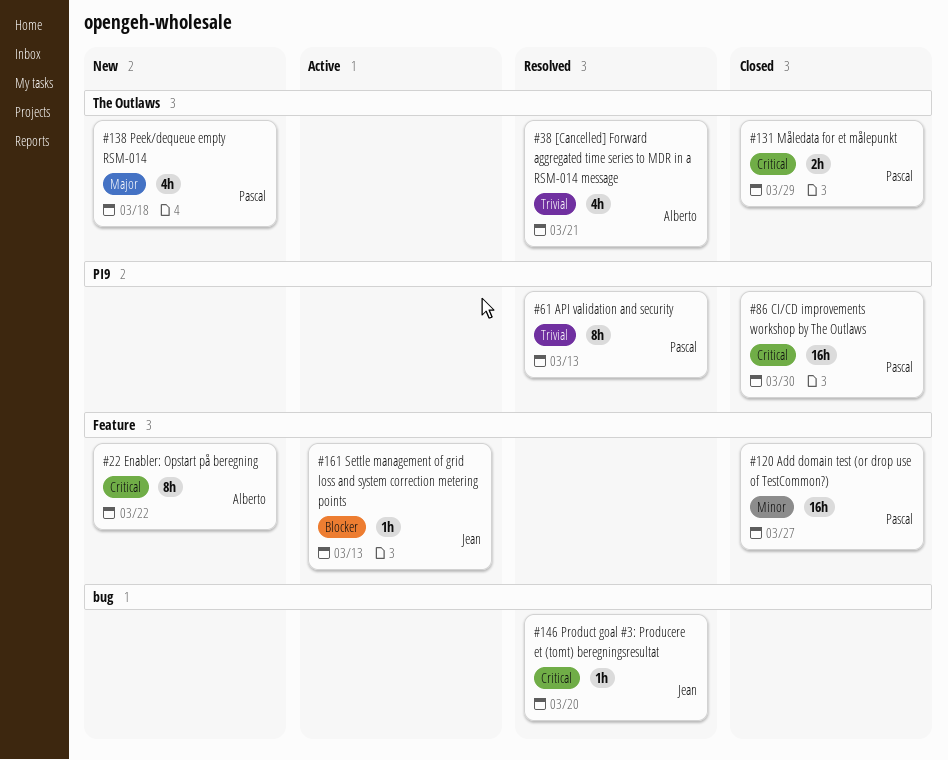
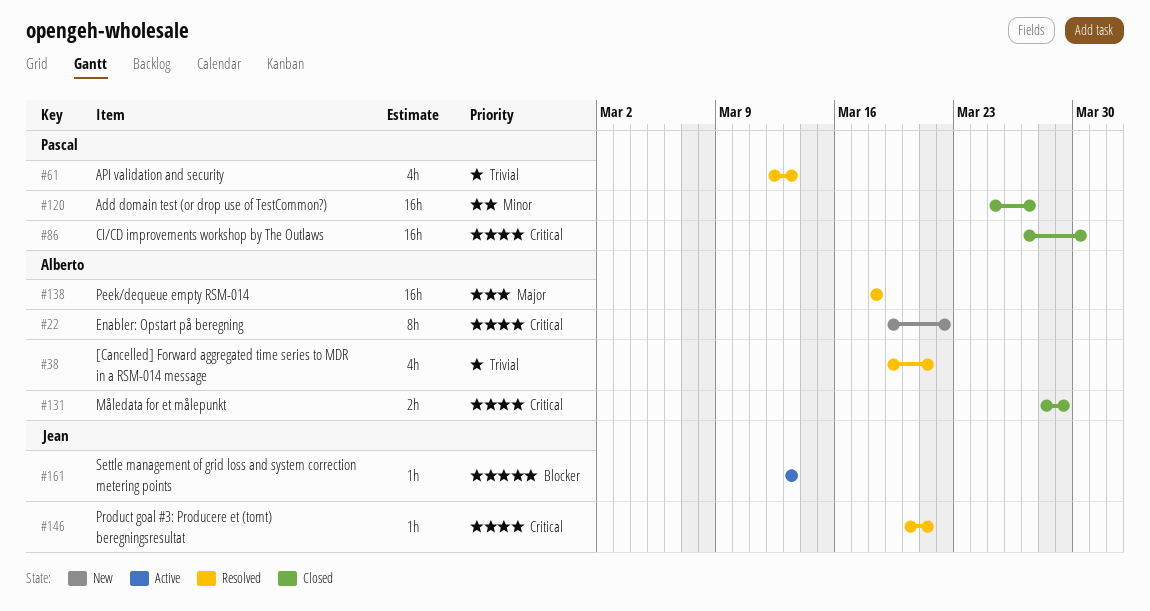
#61, estimate: 8h -> 4h
#131, owner: Pascal -> Alberto
#138, status: New -> Resolved
#138, owner: Pascal -> Alberto
#138, estimate: 4h -> 16h
#146, due: Mar 20 -> Mar 21

